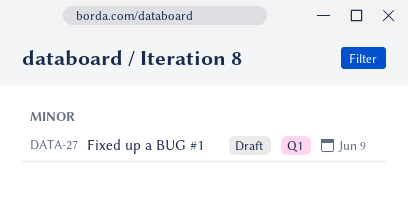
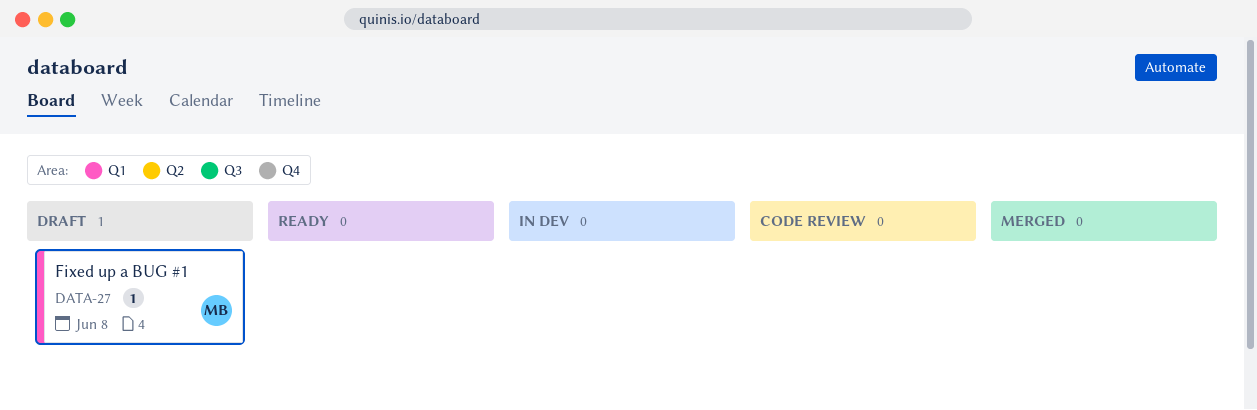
DATA-27, due: Jun 9 -> Jun 8

